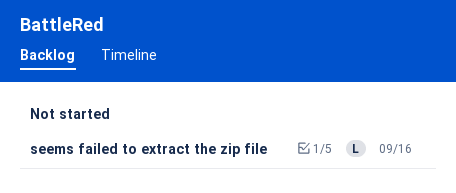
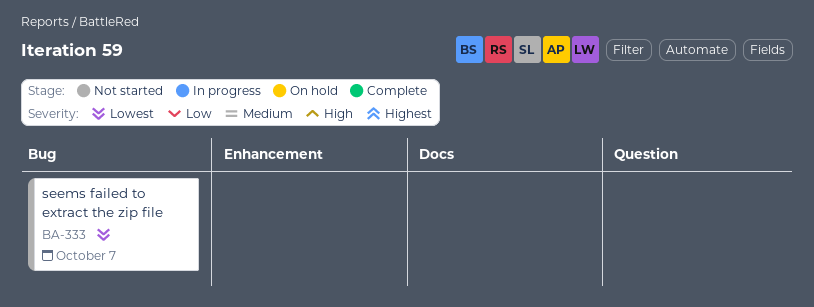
seems failed to extract the zip file, due: Sep 16 -> Oct 7

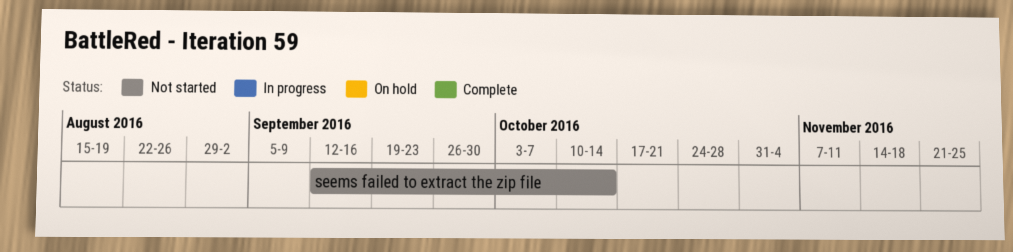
seems failed to extract the zip file, due: Oct 7 -> Oct 14

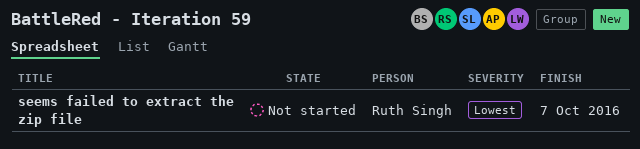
seems failed to extract the zip file, due: Oct 14 -> Oct 7

